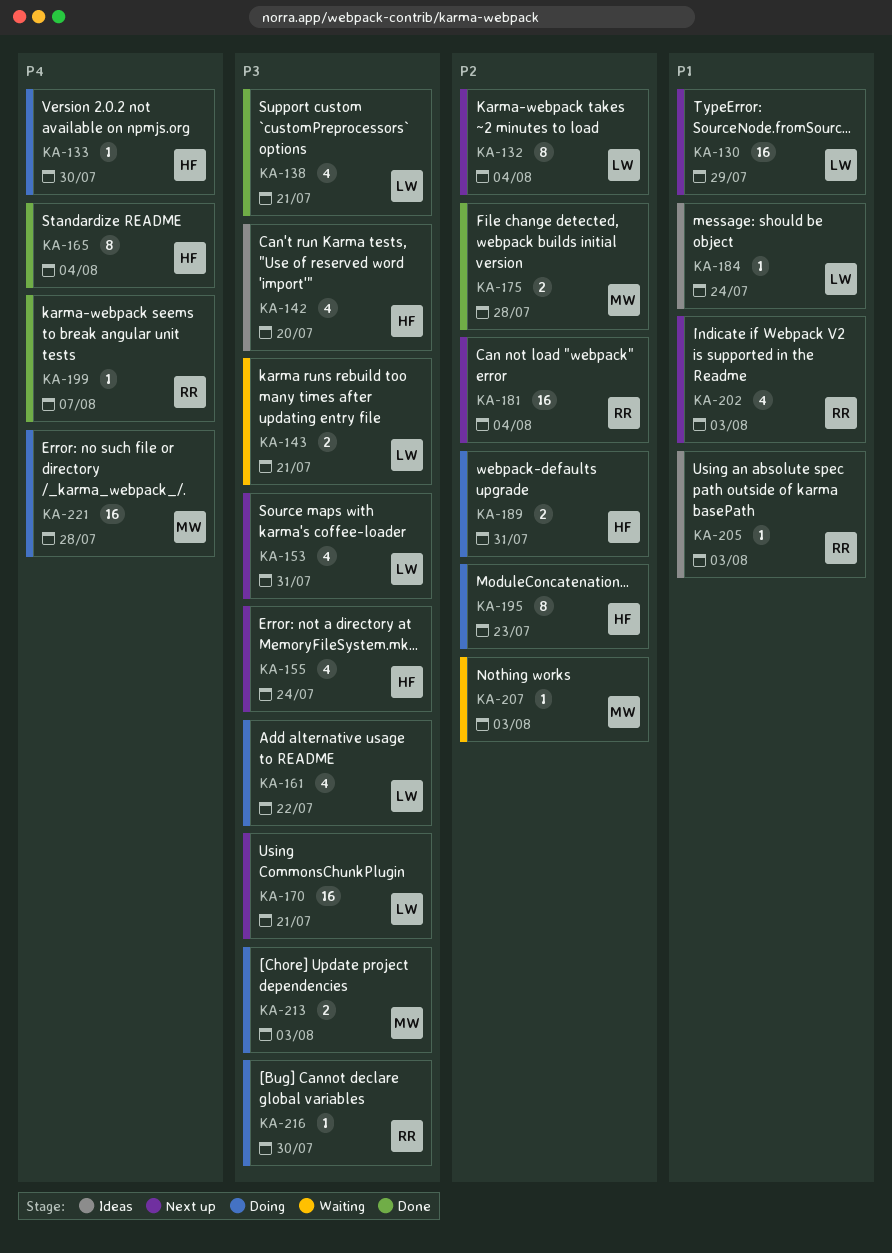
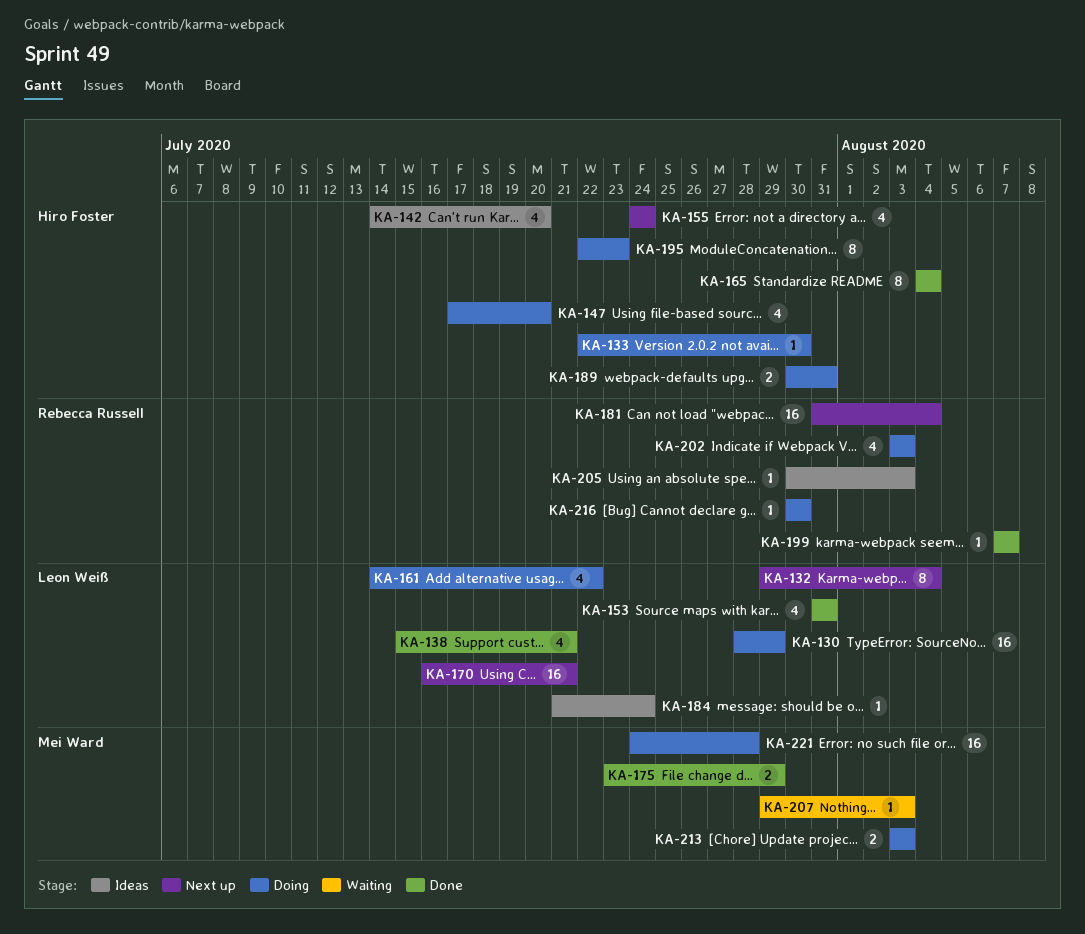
KA-130, status: Next up -> Doing
KA-143: present -> none
KA-147: none -> present
KA-153, status: Next up -> Done
KA-175, due: Jul 28 -> Jul 29
KA-202, status: Next up -> Doing

